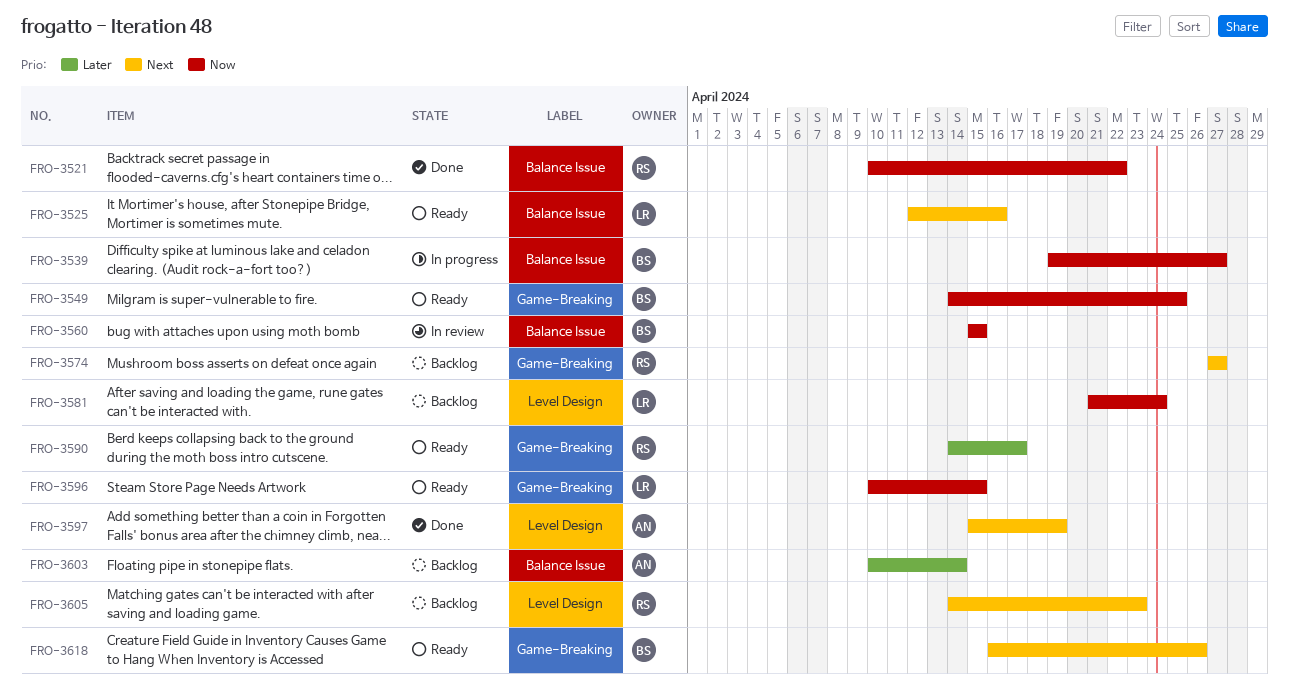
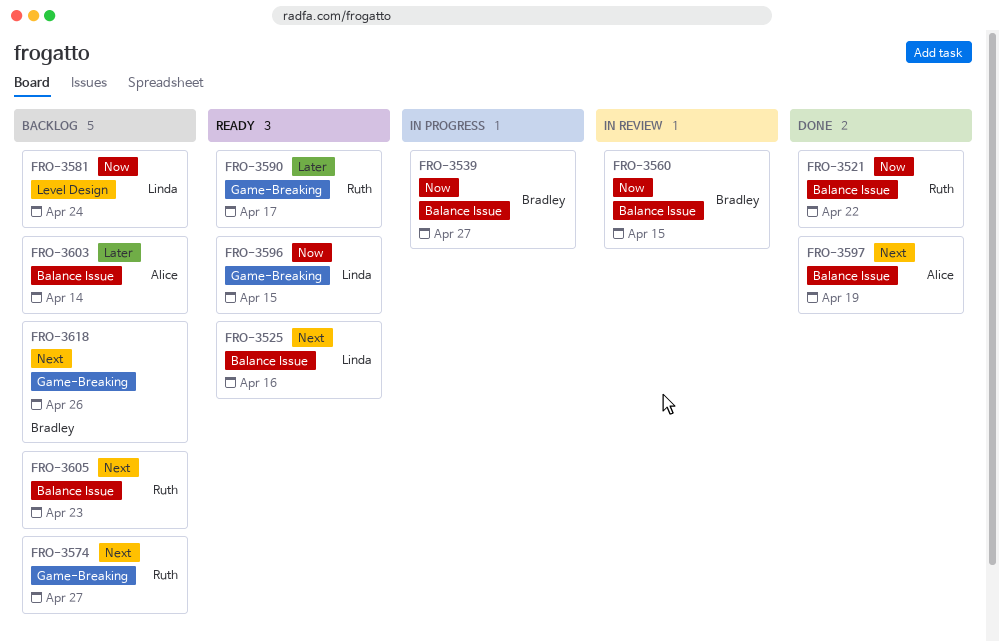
FRO-3549: present -> none
FRO-3597, label: Level Design -> Balance Issue
FRO-3605, label: Level Design -> Balance Issue
FRO-3618, status: Ready -> Backlog

